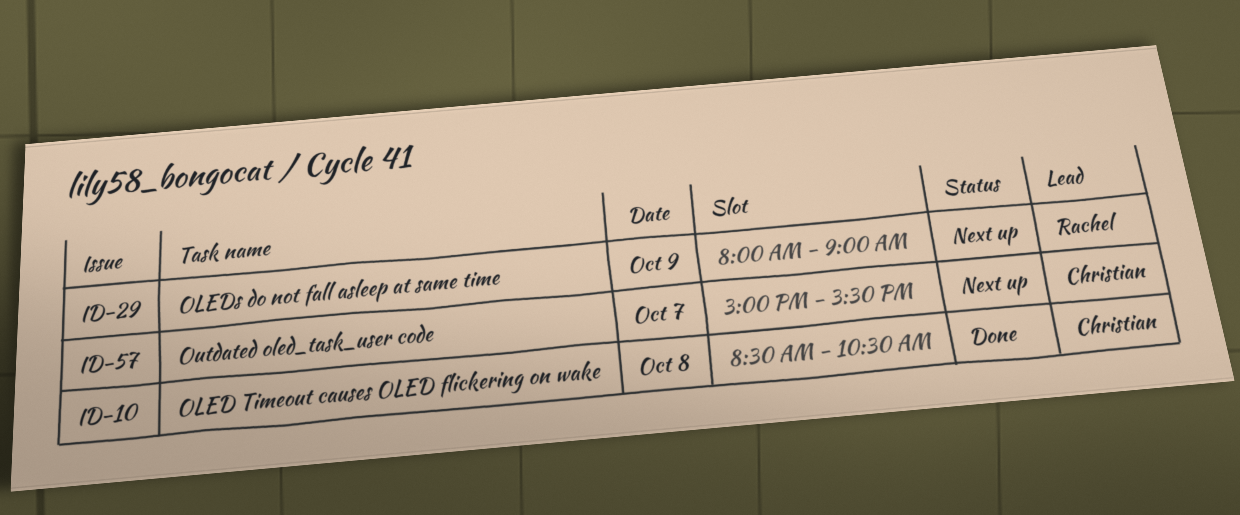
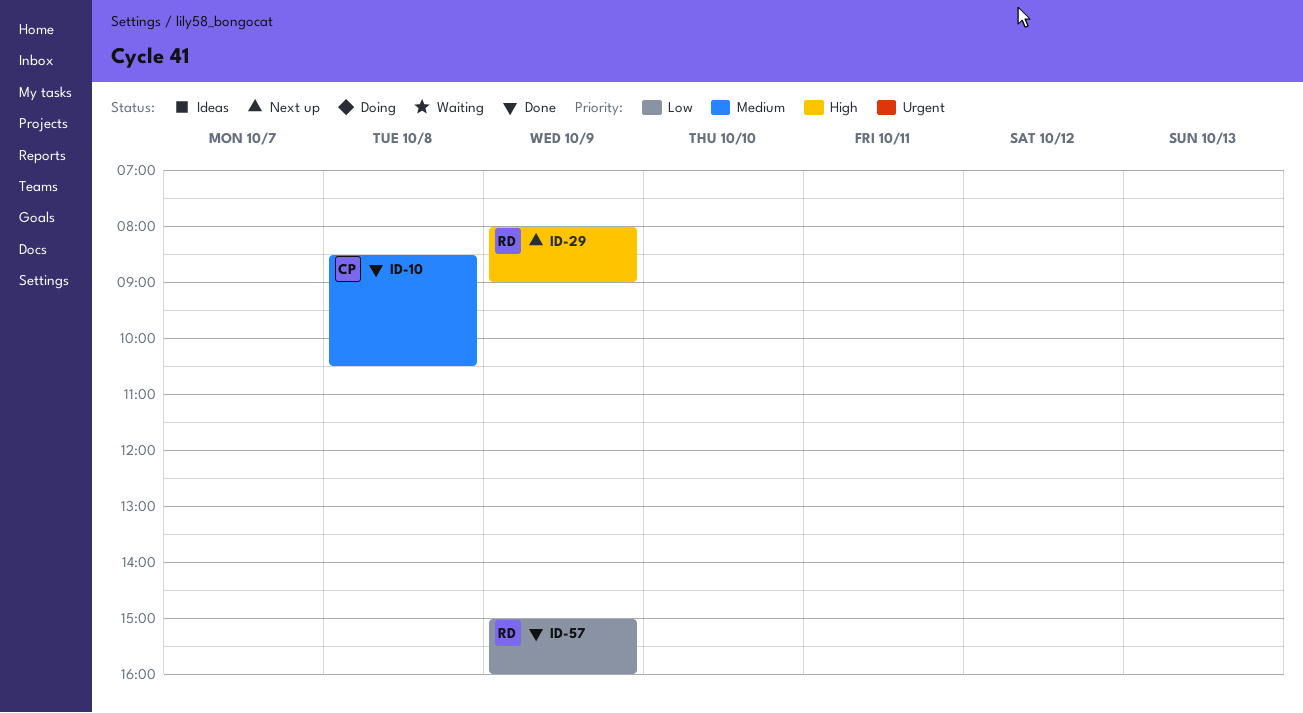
ID-57, status: Next up -> Done
ID-57, owner: Christian -> Rachel
ID-57, day: Oct 7 -> Oct 9
ID-57, ends: 15:30 -> 16:00

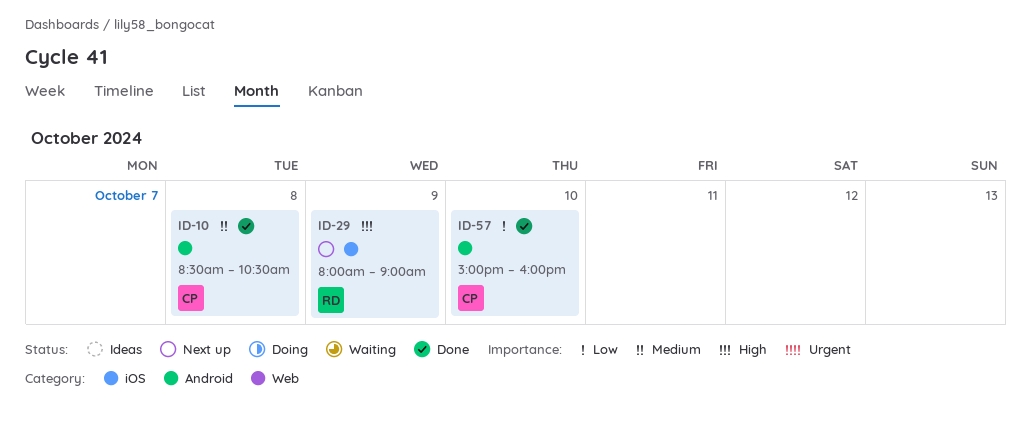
ID-57, owner: RD -> CP
ID-57, day: Oct 9 -> Oct 10

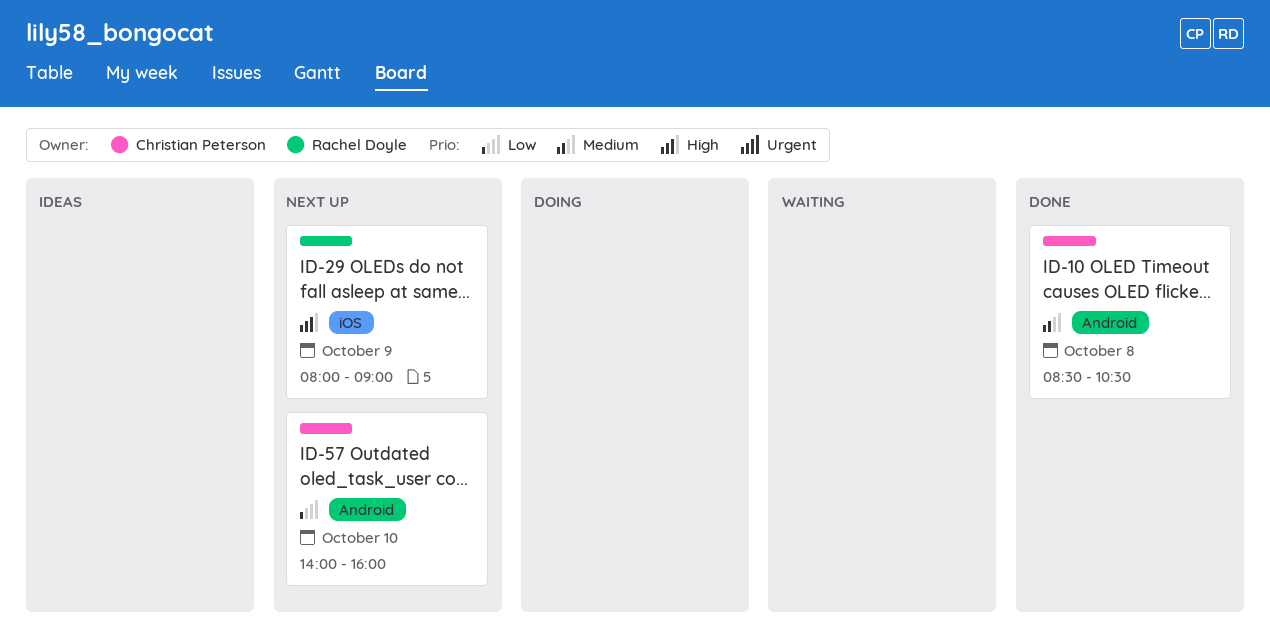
ID-57, status: Done -> Next up
ID-57, begins: 15:00 -> 14:00

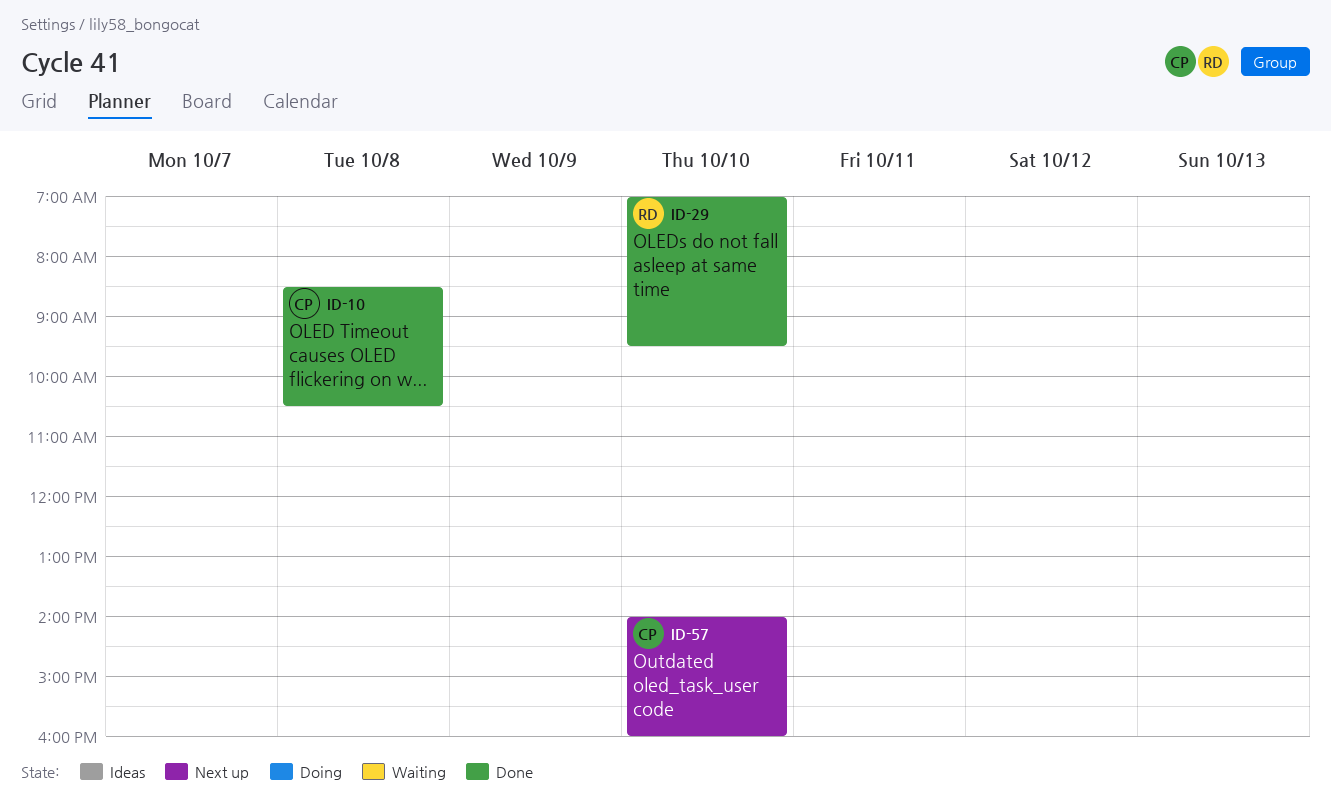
ID-29, status: Next up -> Done
ID-29, day: Oct 9 -> Oct 10
ID-29, begins: 08:00 -> 07:00
ID-29, ends: 09:00 -> 09:30

